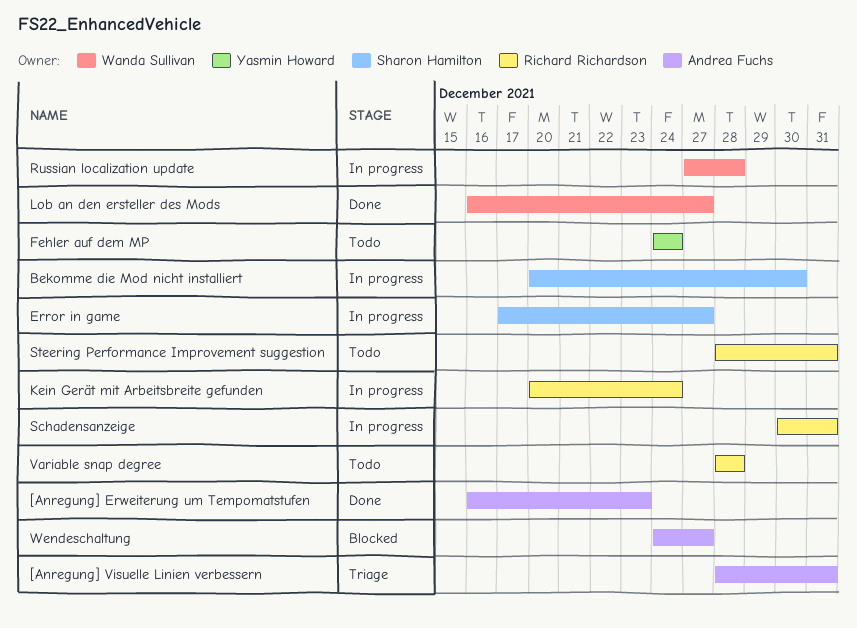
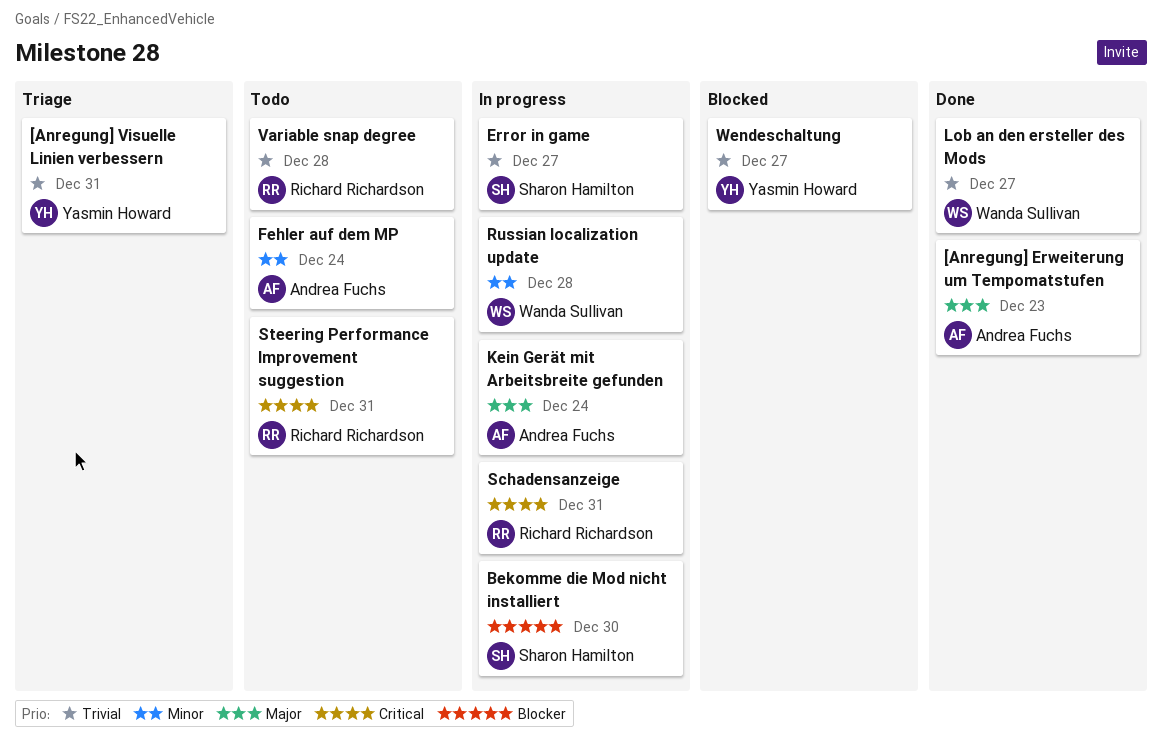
[Anregung] Visuelle Linien verbessern, owner: Andrea Fuchs -> Yasmin Howard
Fehler auf dem MP, owner: Yasmin Howard -> Andrea Fuchs
Kein Gerät mit Arbeitsbreite gefunden, owner: Richard Richardson -> Andrea Fuchs
Wendeschaltung, owner: Andrea Fuchs -> Yasmin Howard

